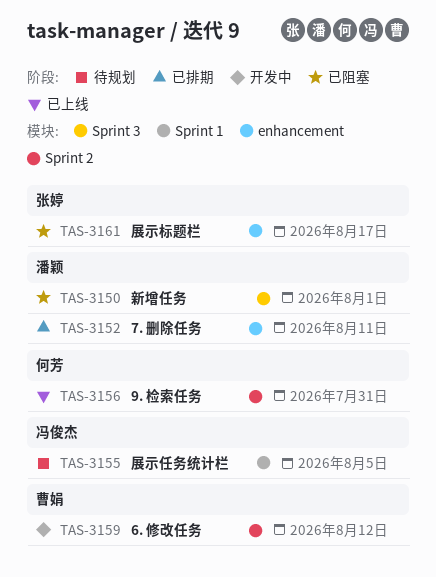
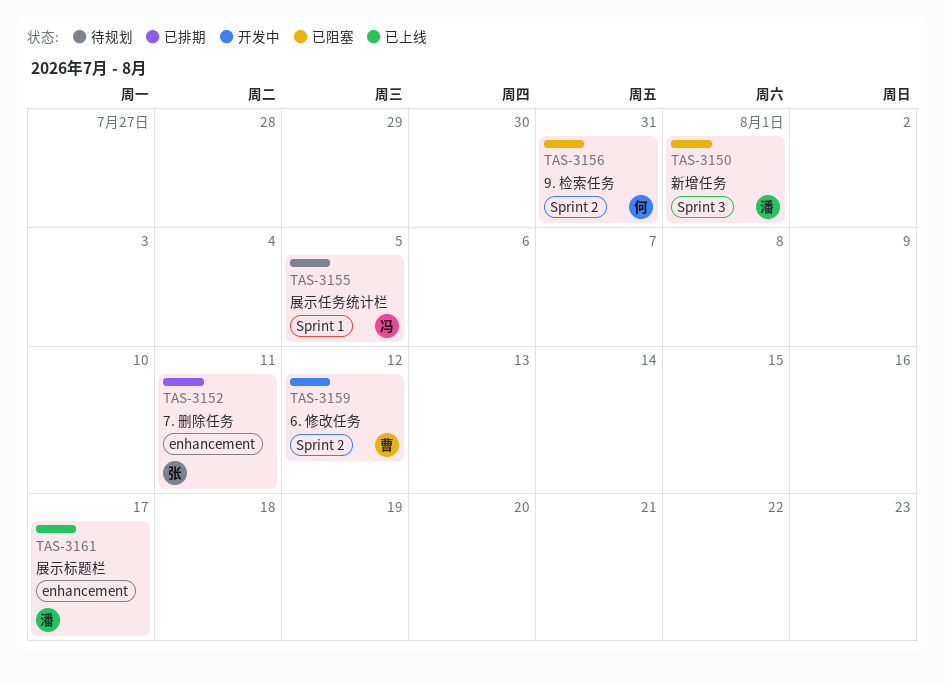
TAS-3152, owner: 潘颖 -> 张婷
TAS-3156, status: 已上线 -> 已阻塞
TAS-3161, status: 已阻塞 -> 已上线
TAS-3161, owner: 张婷 -> 潘颖

